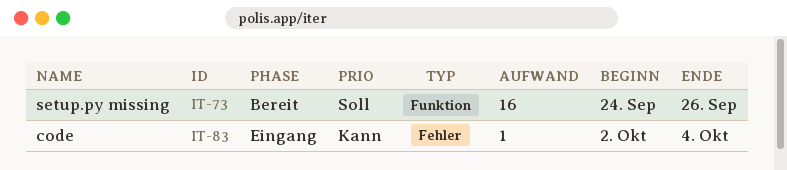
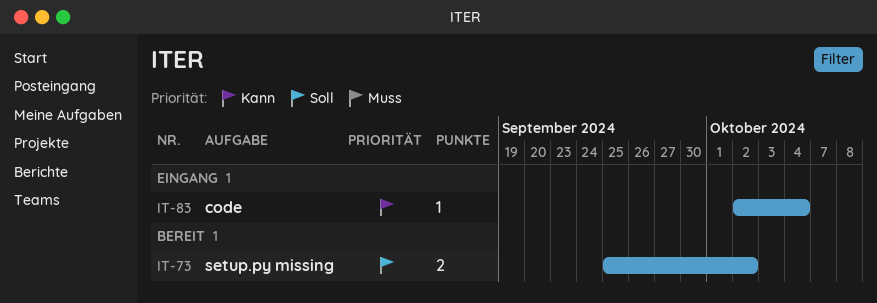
IT-73, estimate: 16 -> 2
IT-73, start: Sep 24 -> Sep 25
IT-73, due: Sep 26 -> Oct 2

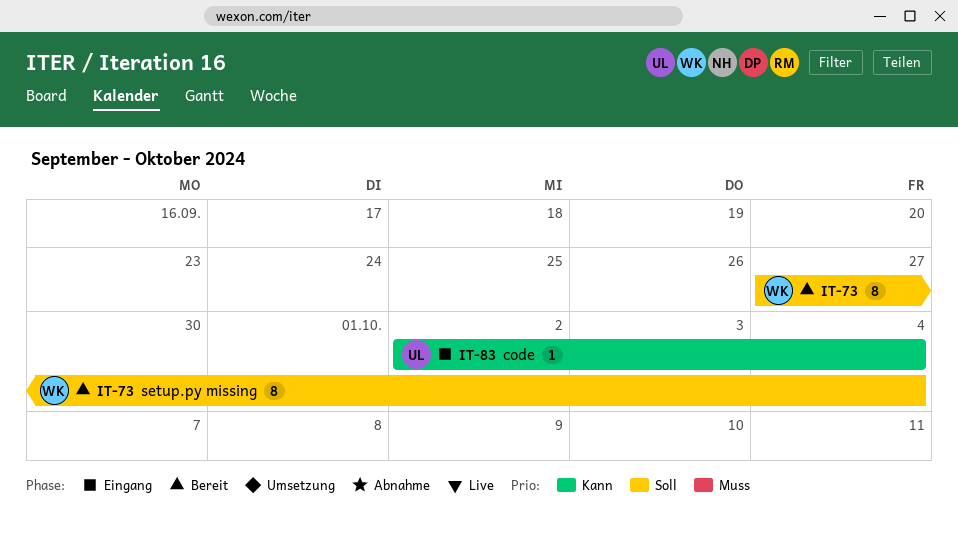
IT-73, estimate: 2 -> 8
IT-73, start: Sep 25 -> Sep 27
IT-73, due: Oct 2 -> Oct 4

